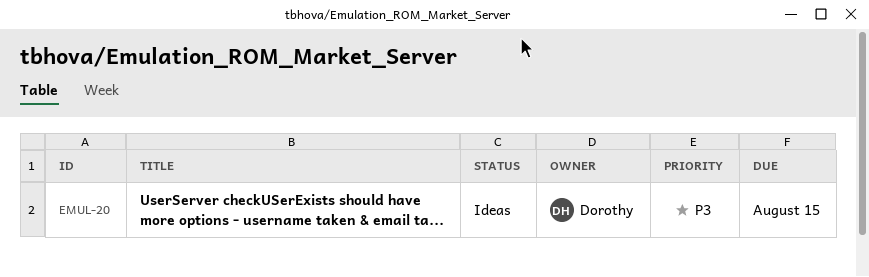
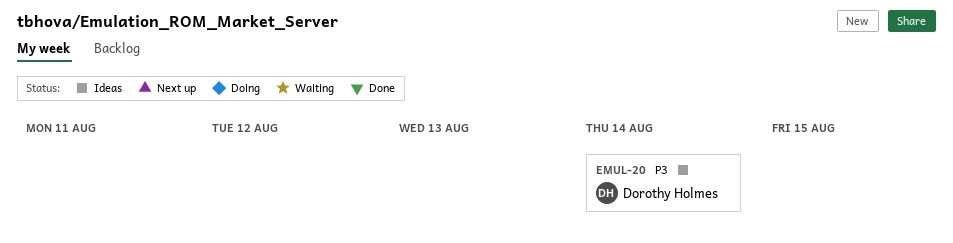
EMUL-20, due: Aug 15 -> Aug 14

